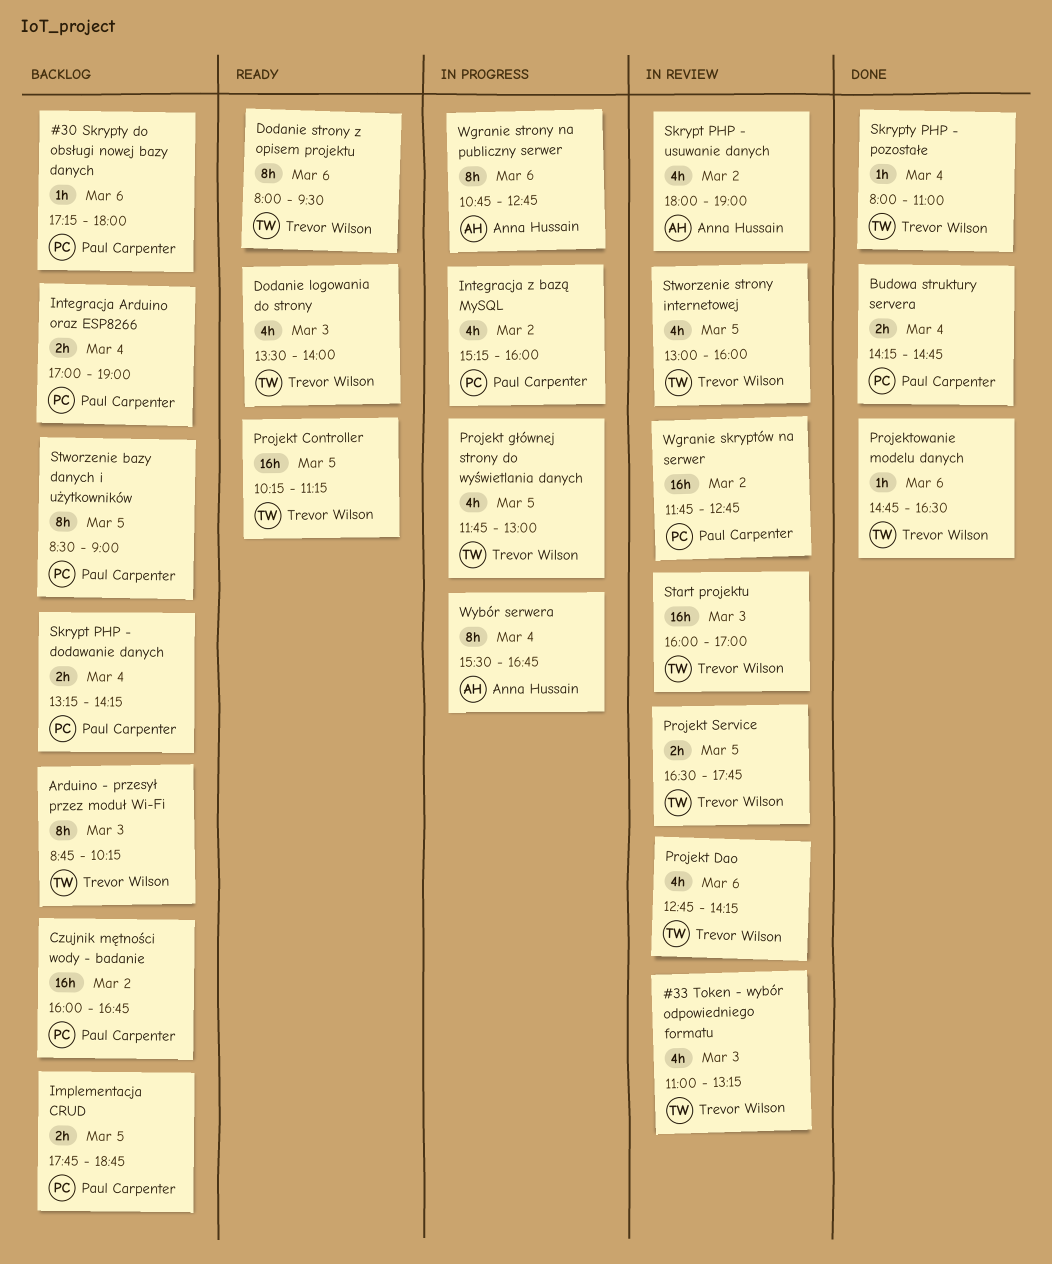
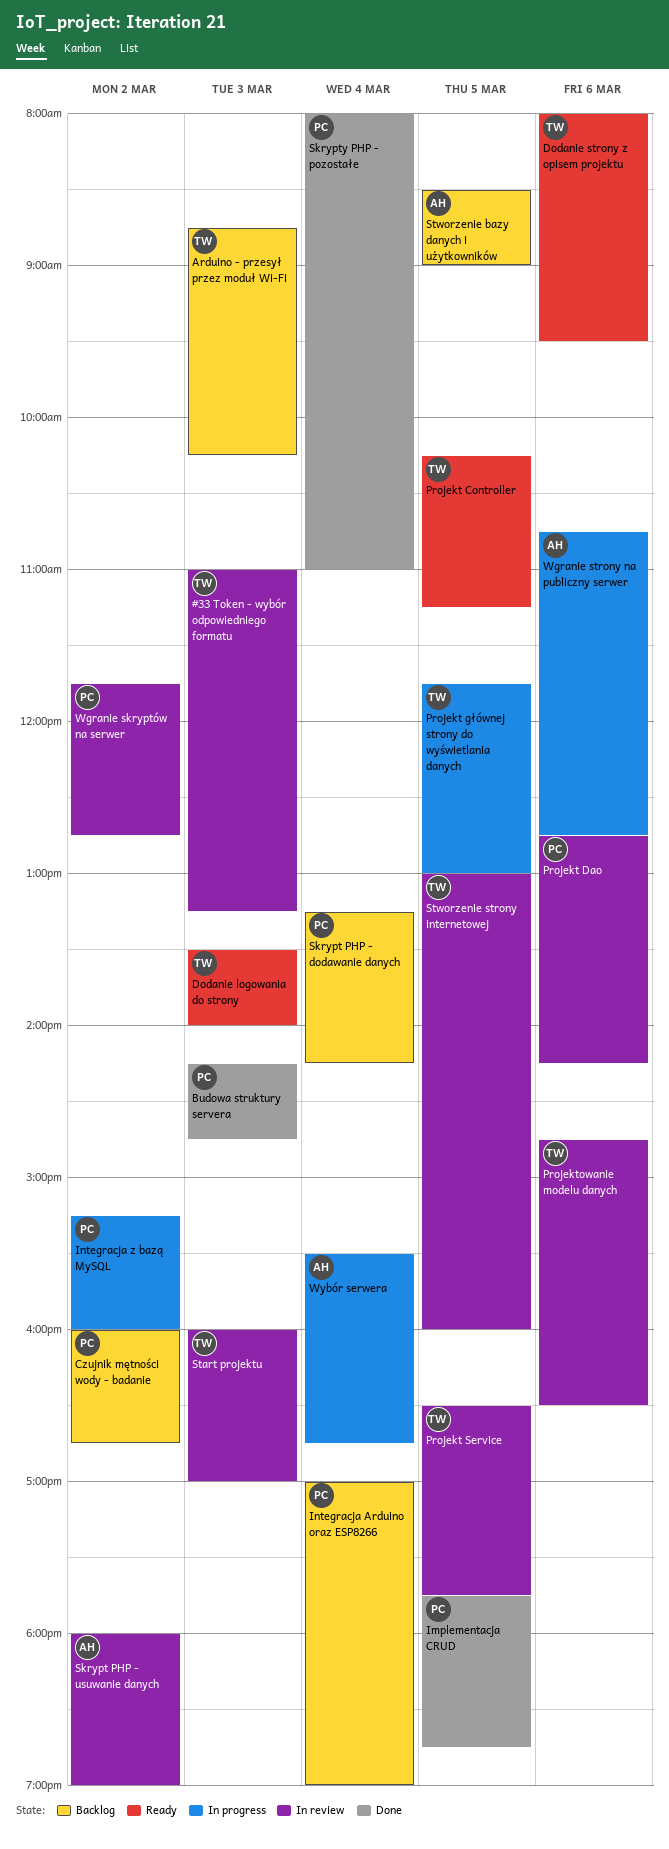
#30 Skrypty do obsługi nowej bazy danych: present -> none
Budowa struktury servera, day: Mar 4 -> Mar 3
Implementacja CRUD, status: Backlog -> Done
Projekt Dao, owner: Trevor Wilson -> Paul Carpenter
Projektowanie modelu danych, status: Done -> In review
Skrypty PHP - pozostałe, owner: Trevor Wilson -> Paul Carpenter
Stworzenie bazy danych i użytkowników, owner: Paul Carpenter -> Anna Hussain

